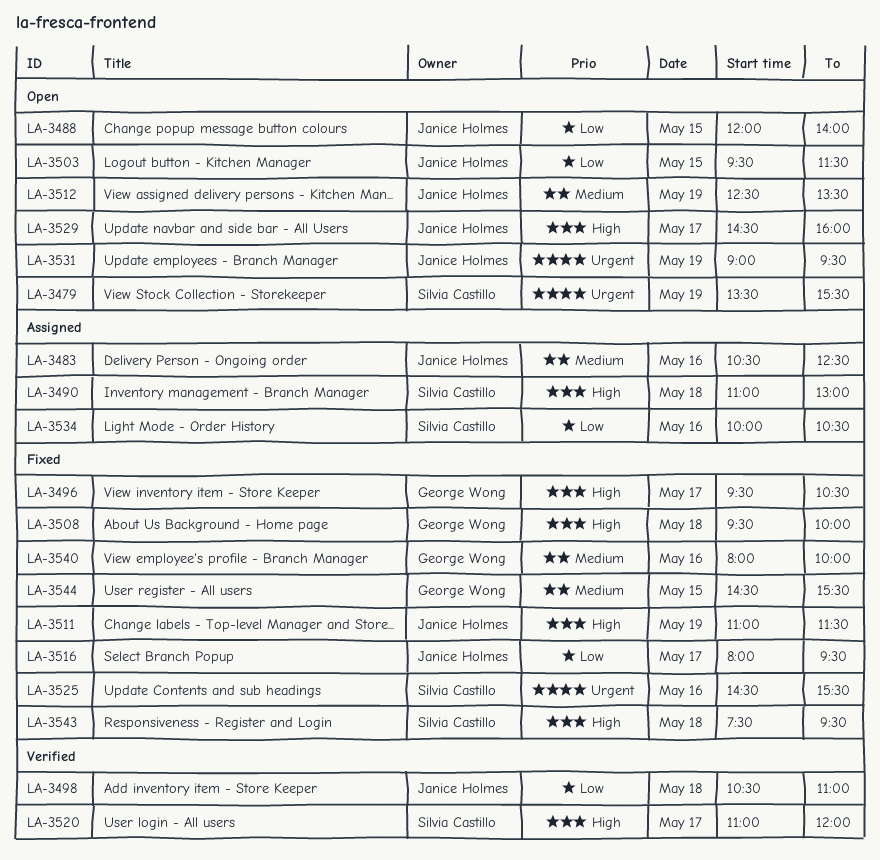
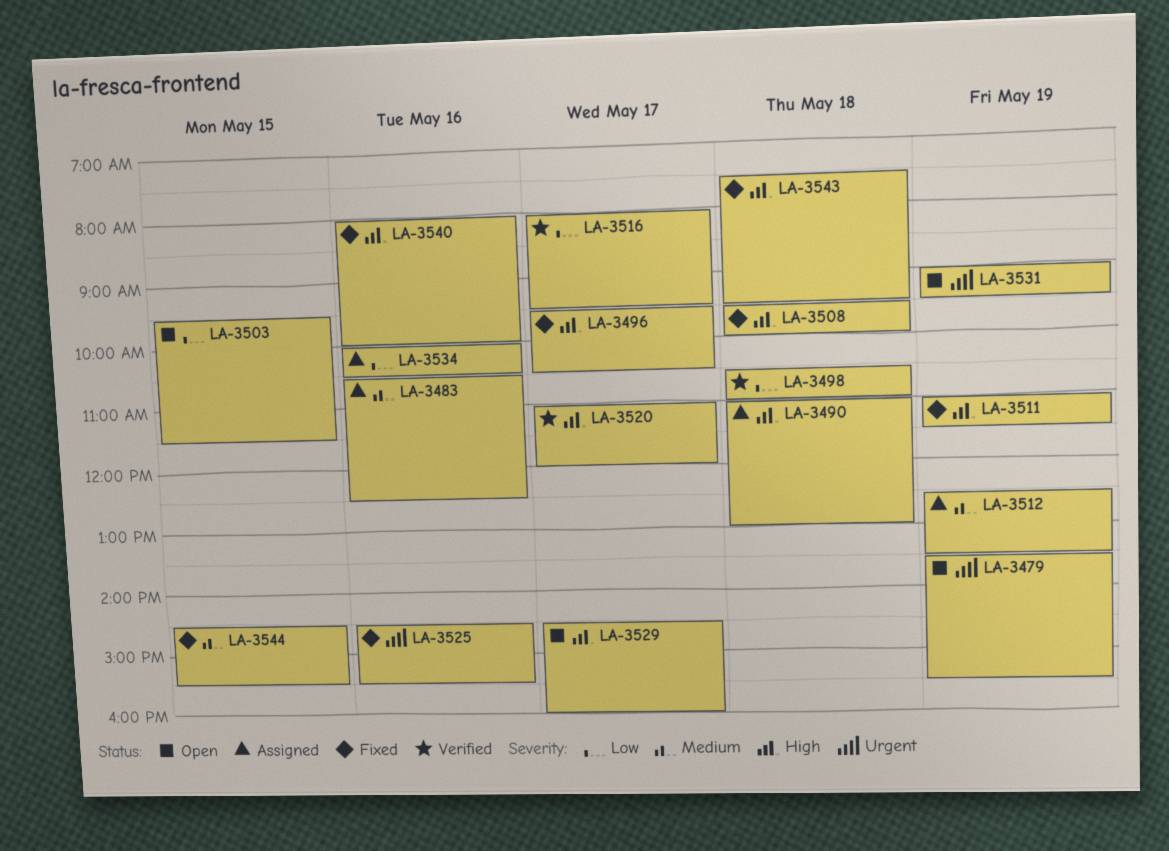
LA-3488: present -> none
LA-3512, status: Open -> Assigned
LA-3516, status: Fixed -> Verified
LA-3540, priority: Medium -> High

